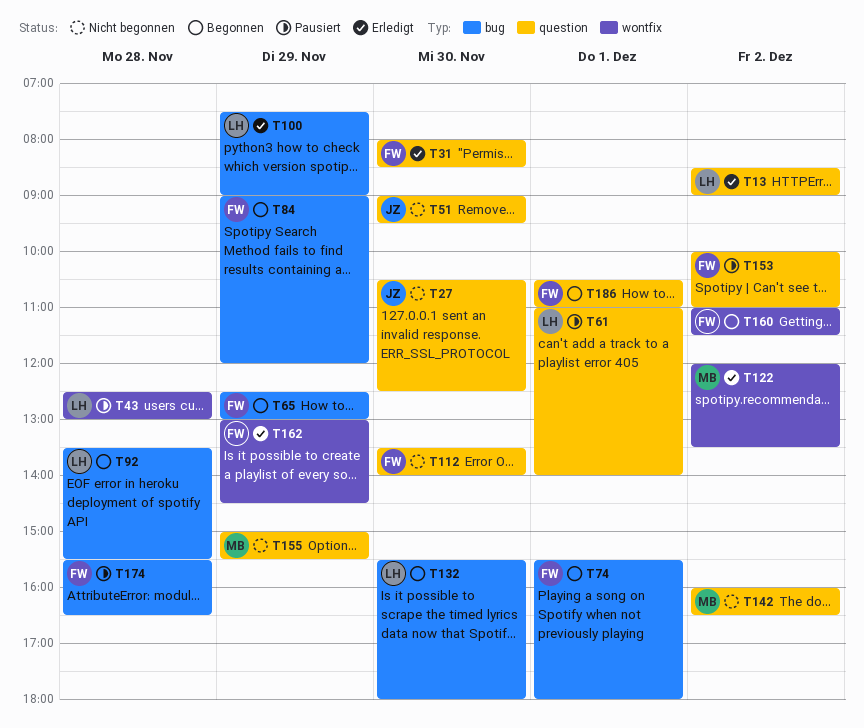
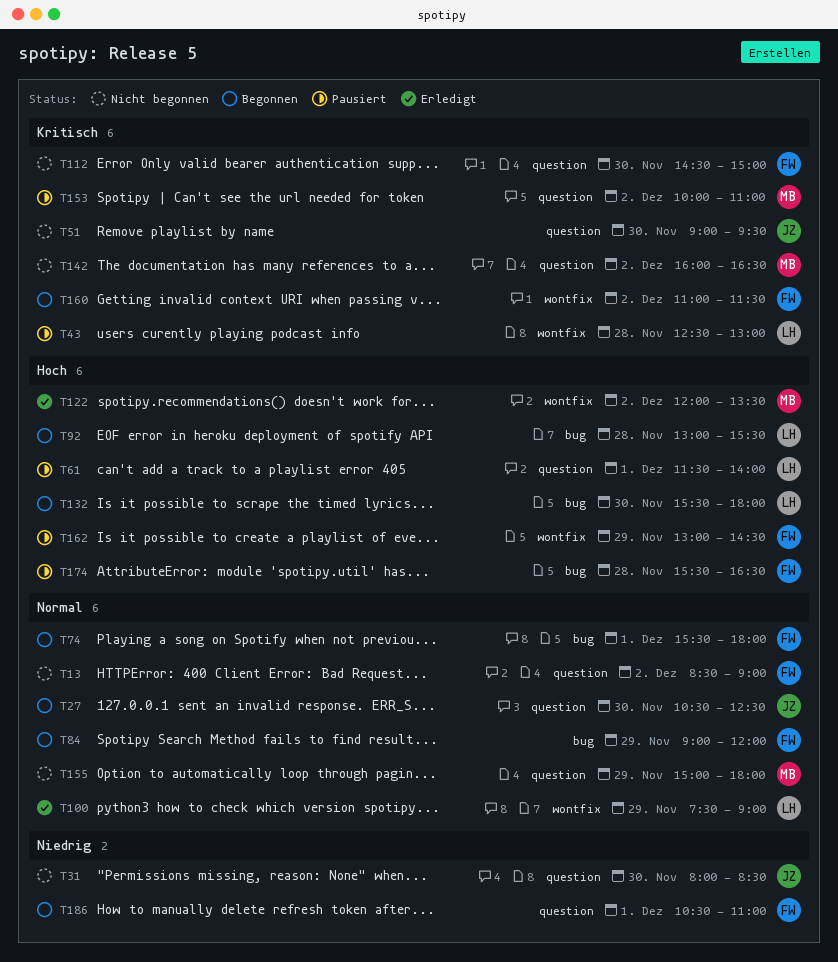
T13, status: Erledigt -> Nicht begonnen
T13, owner: LH -> FW
T27, status: Nicht begonnen -> Begonnen
T31, status: Erledigt -> Nicht begonnen
T31, owner: FW -> JZ
T61, begins: 11:00 -> 11:30
T65: present -> none
T92, begins: 13:30 -> 13:00
T100, label: bug -> wontfix
T112, begins: 13:30 -> 14:30
T112, ends: 14:00 -> 15:00
T153, owner: FW -> MB
T155, ends: 15:30 -> 18:00
T162, status: Erledigt -> Pausiert

